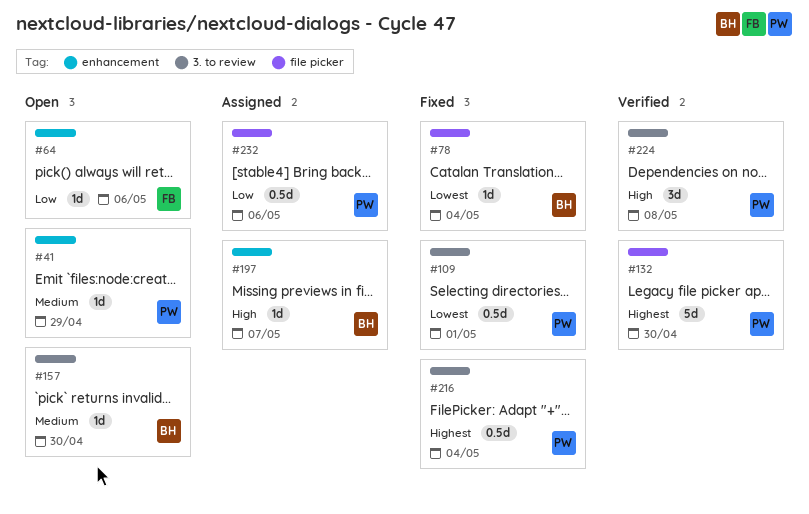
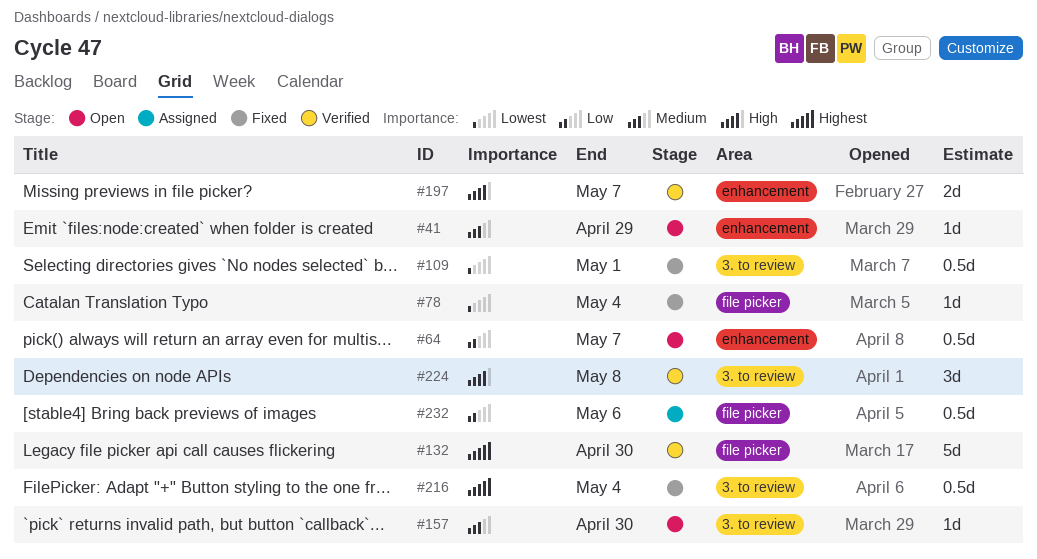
#64, estimate: 1d -> 0.5d
#64, due: May 6 -> May 7
#197, status: Assigned -> Verified
#197, estimate: 1d -> 2d

